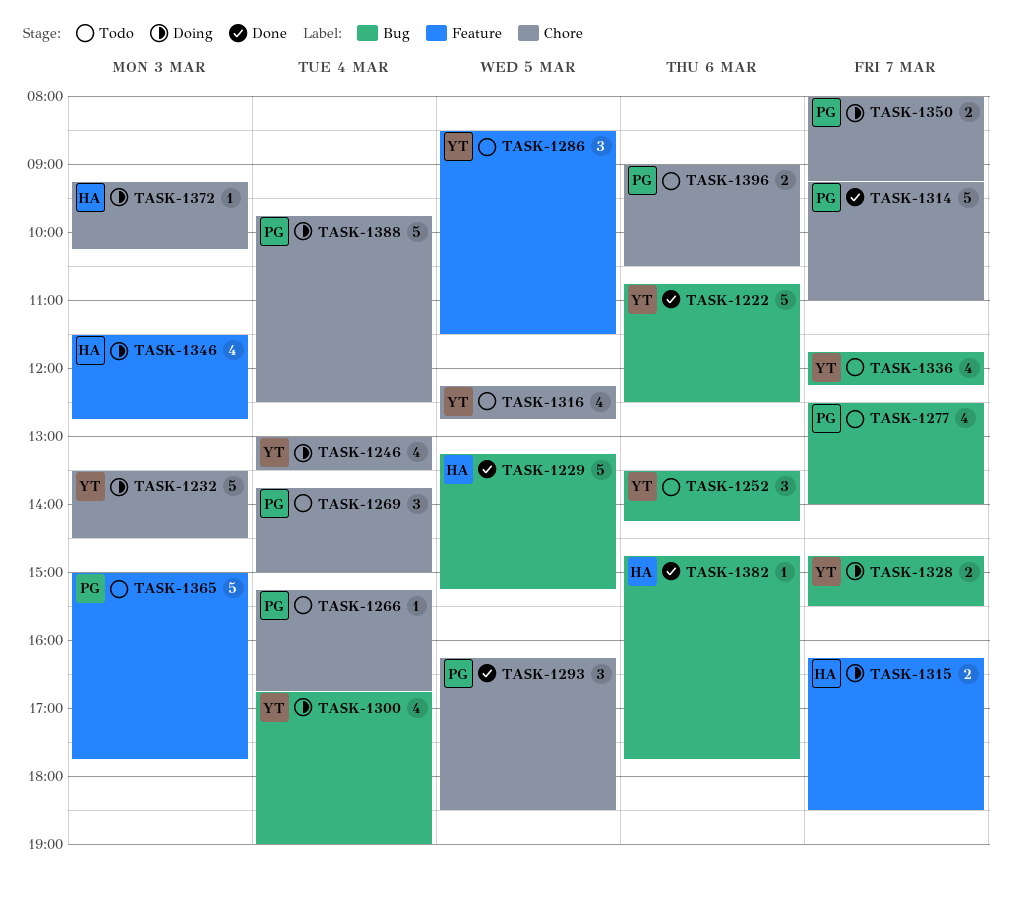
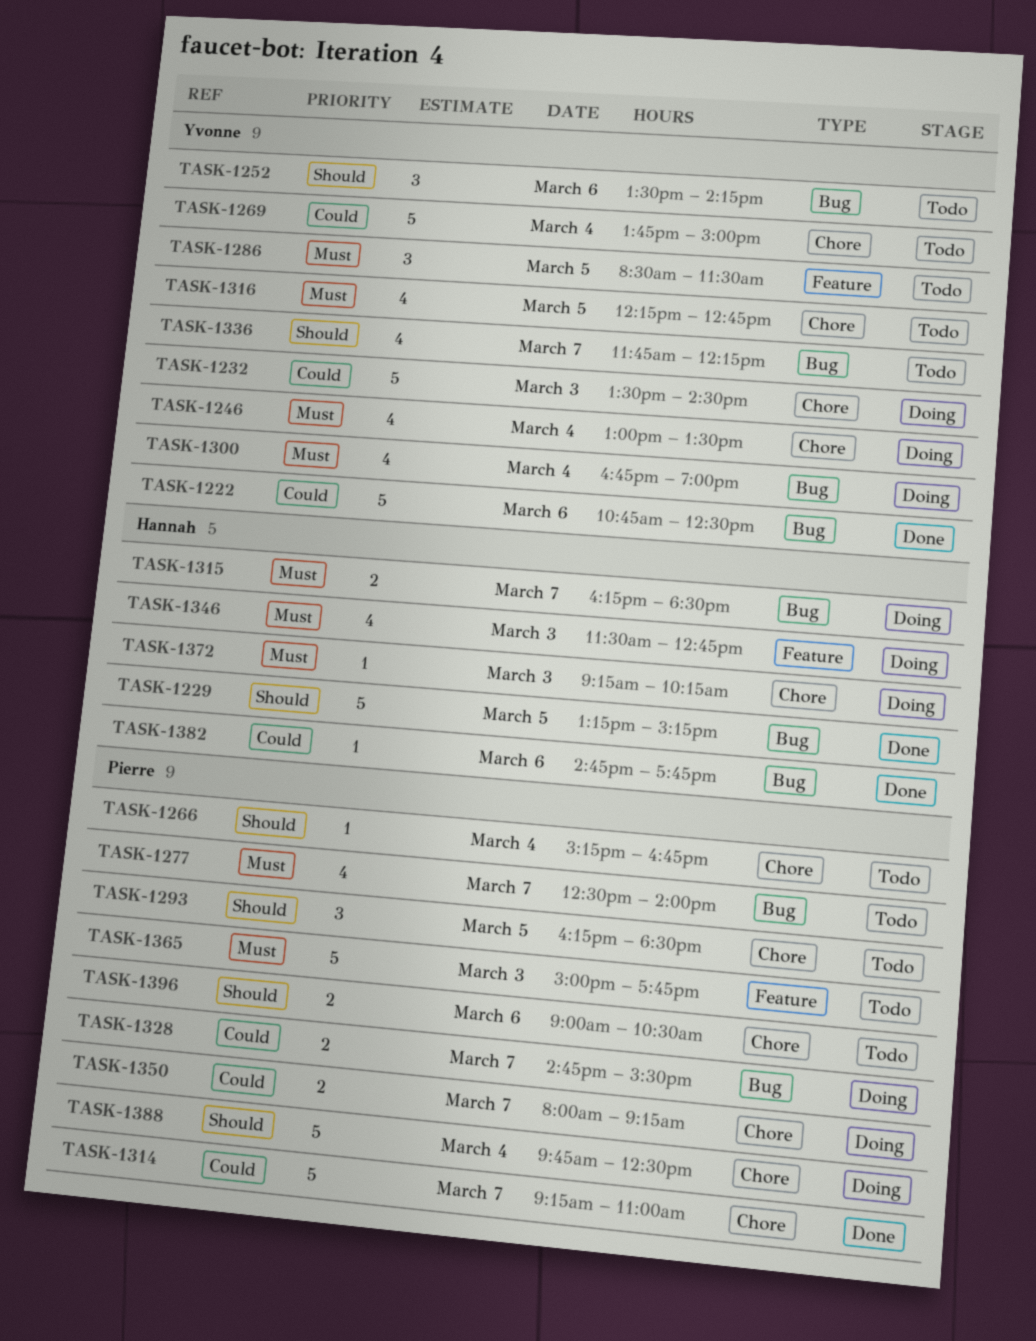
TASK-1269, owner: Pierre -> Yvonne
TASK-1269, estimate: 3 -> 5
TASK-1293, status: Done -> Todo
TASK-1315, label: Feature -> Bug
TASK-1328, owner: Yvonne -> Pierre

